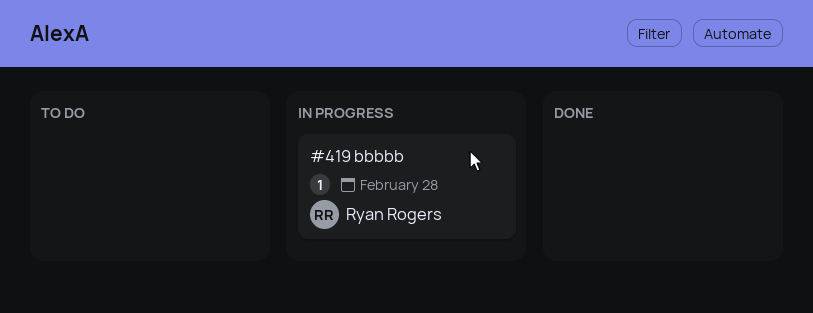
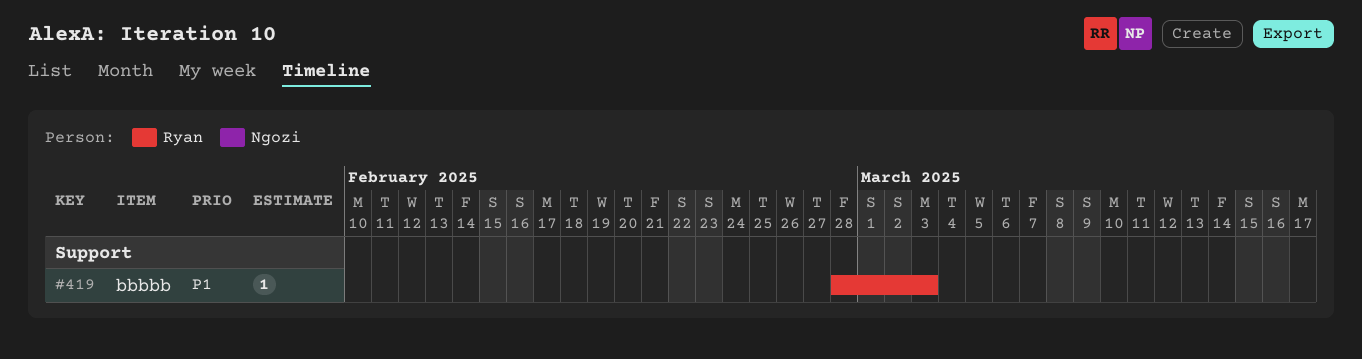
#419, due: Feb 28 -> Mar 3

